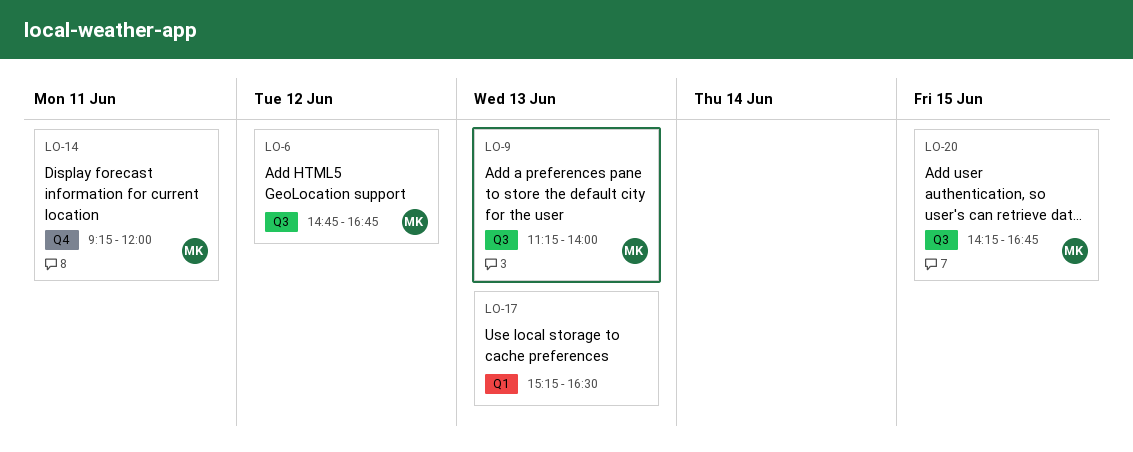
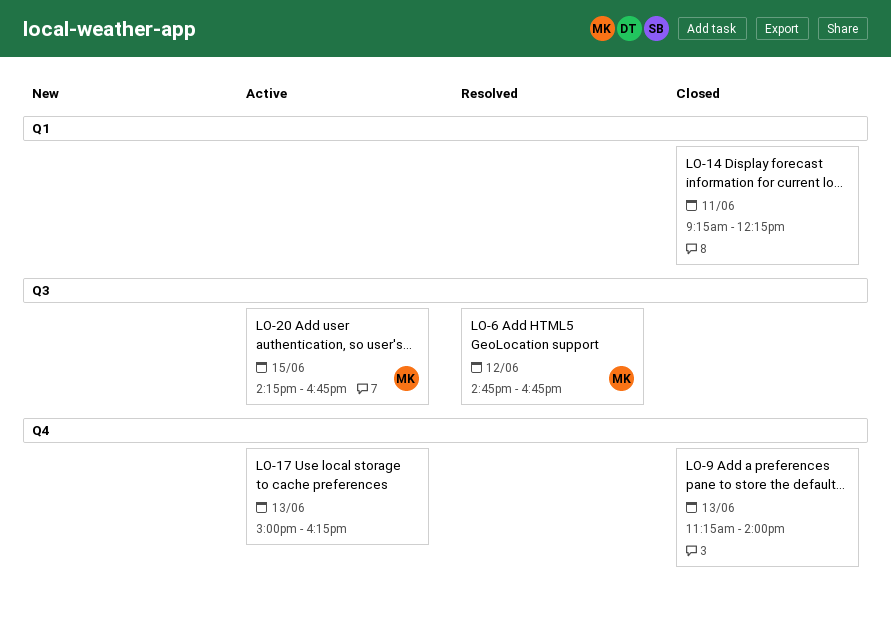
LO-9, owner: MK -> none
LO-9, label: Q3 -> Q4
LO-14, owner: MK -> none
LO-14, label: Q4 -> Q1
LO-14, ends: 12:00 -> 12:15
LO-17, label: Q1 -> Q4
LO-17, begins: 15:15 -> 15:00
LO-17, ends: 16:30 -> 16:15

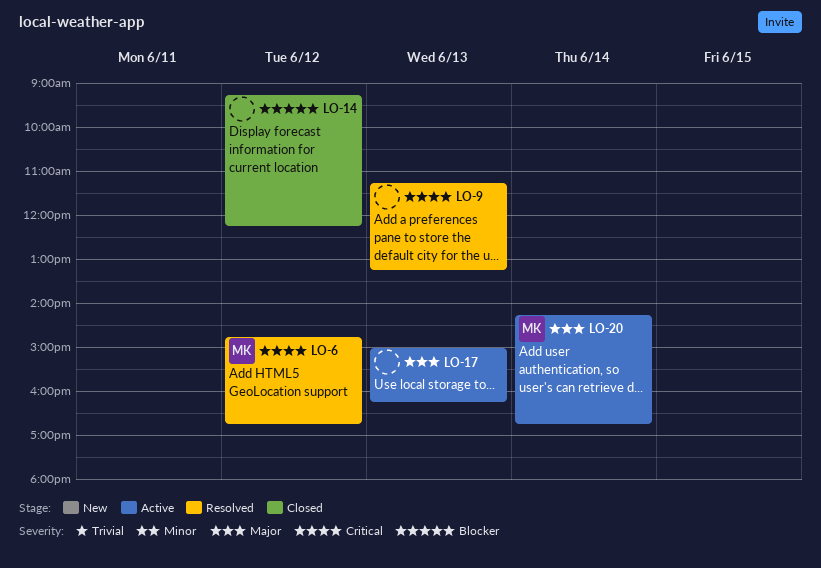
LO-9, status: Closed -> Resolved
LO-9, ends: 14:00 -> 13:15
LO-14, day: Jun 11 -> Jun 12
LO-20, day: Jun 15 -> Jun 14

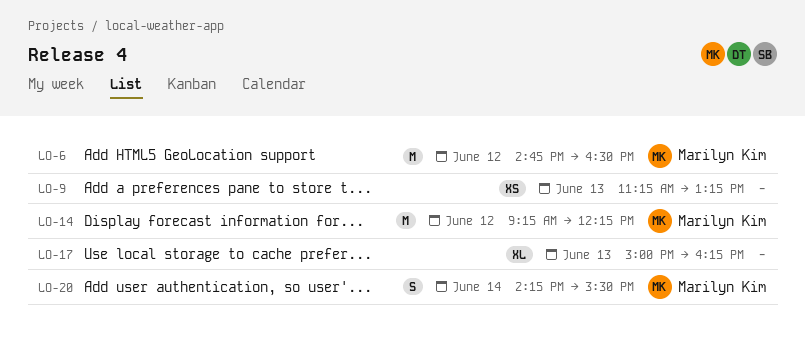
LO-6, ends: 16:45 -> 16:30
LO-14, owner: none -> Marilyn Kim
LO-20, ends: 16:45 -> 15:30

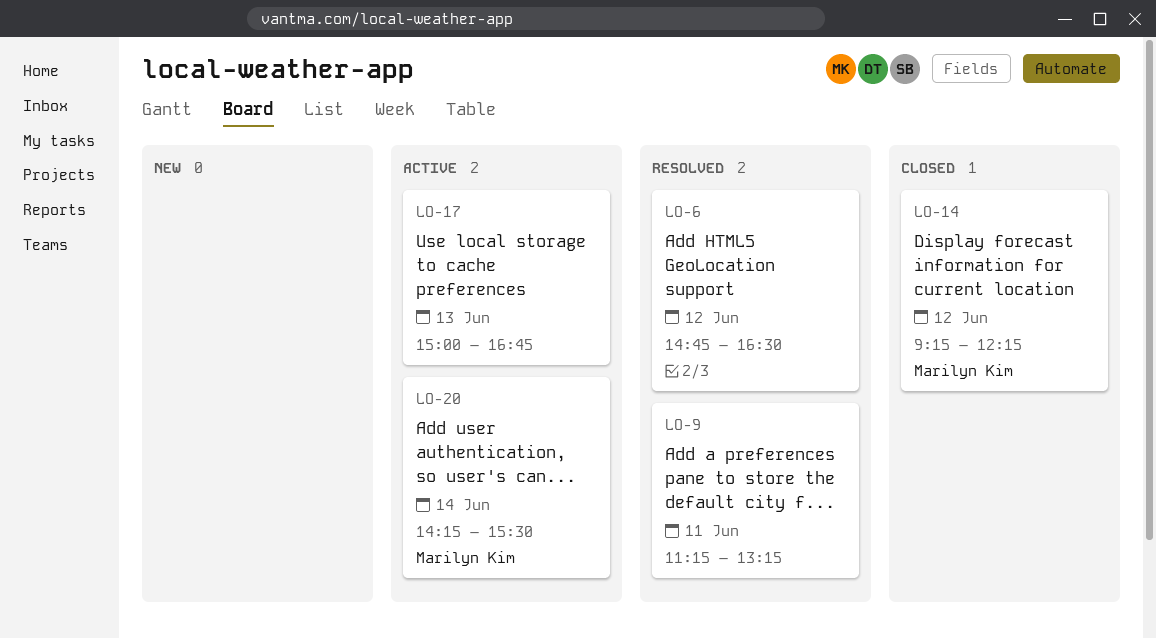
LO-6, owner: Marilyn Kim -> none
LO-9, day: Jun 13 -> Jun 11
LO-17, ends: 16:15 -> 16:45

